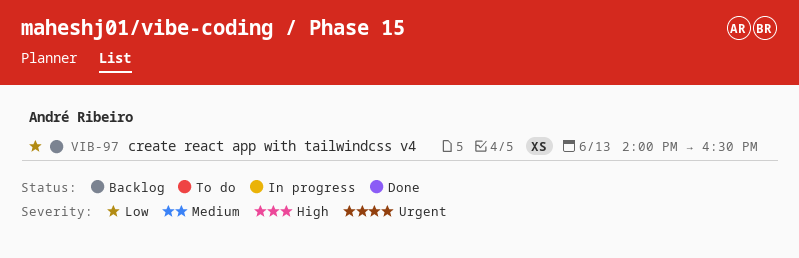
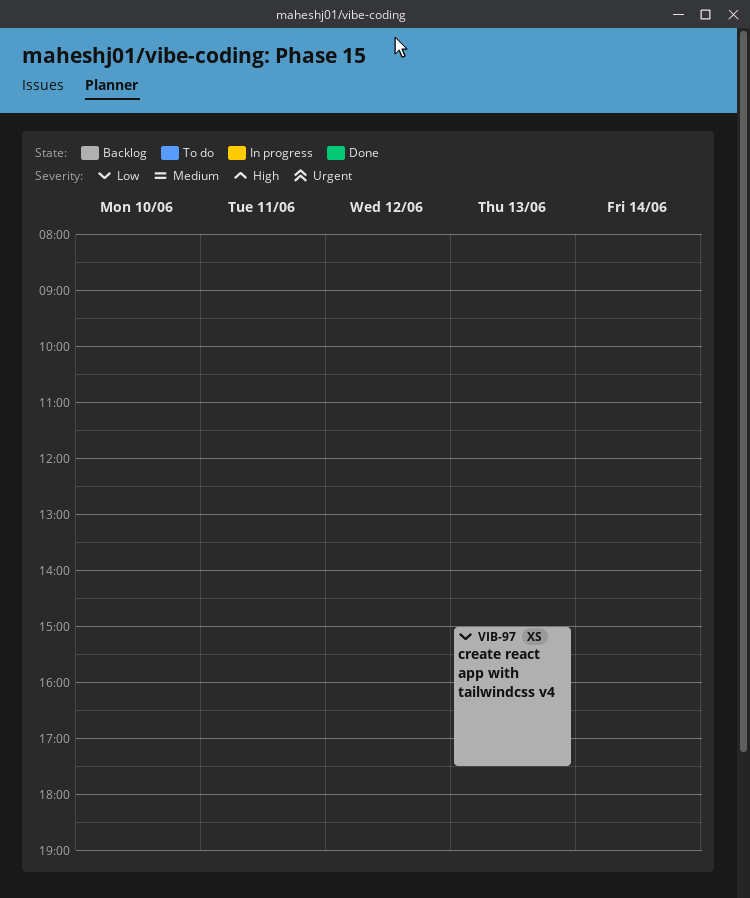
VIB-97, begins: 14:00 -> 15:00
VIB-97, ends: 16:30 -> 17:30

